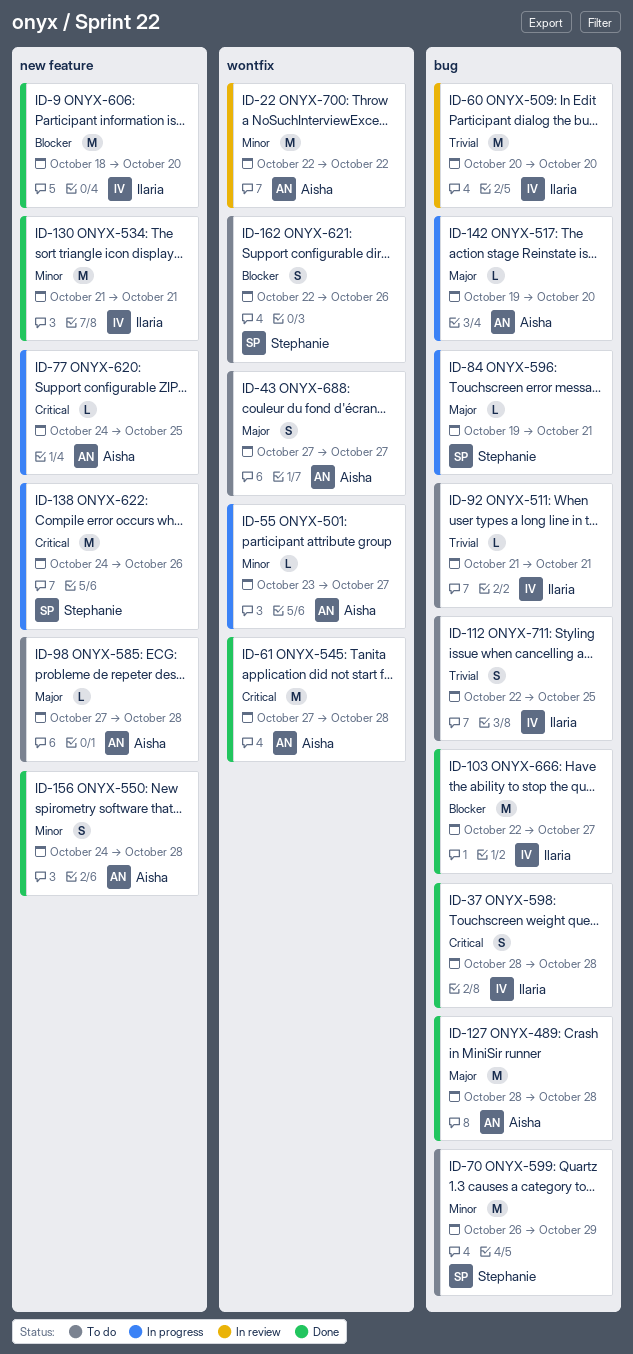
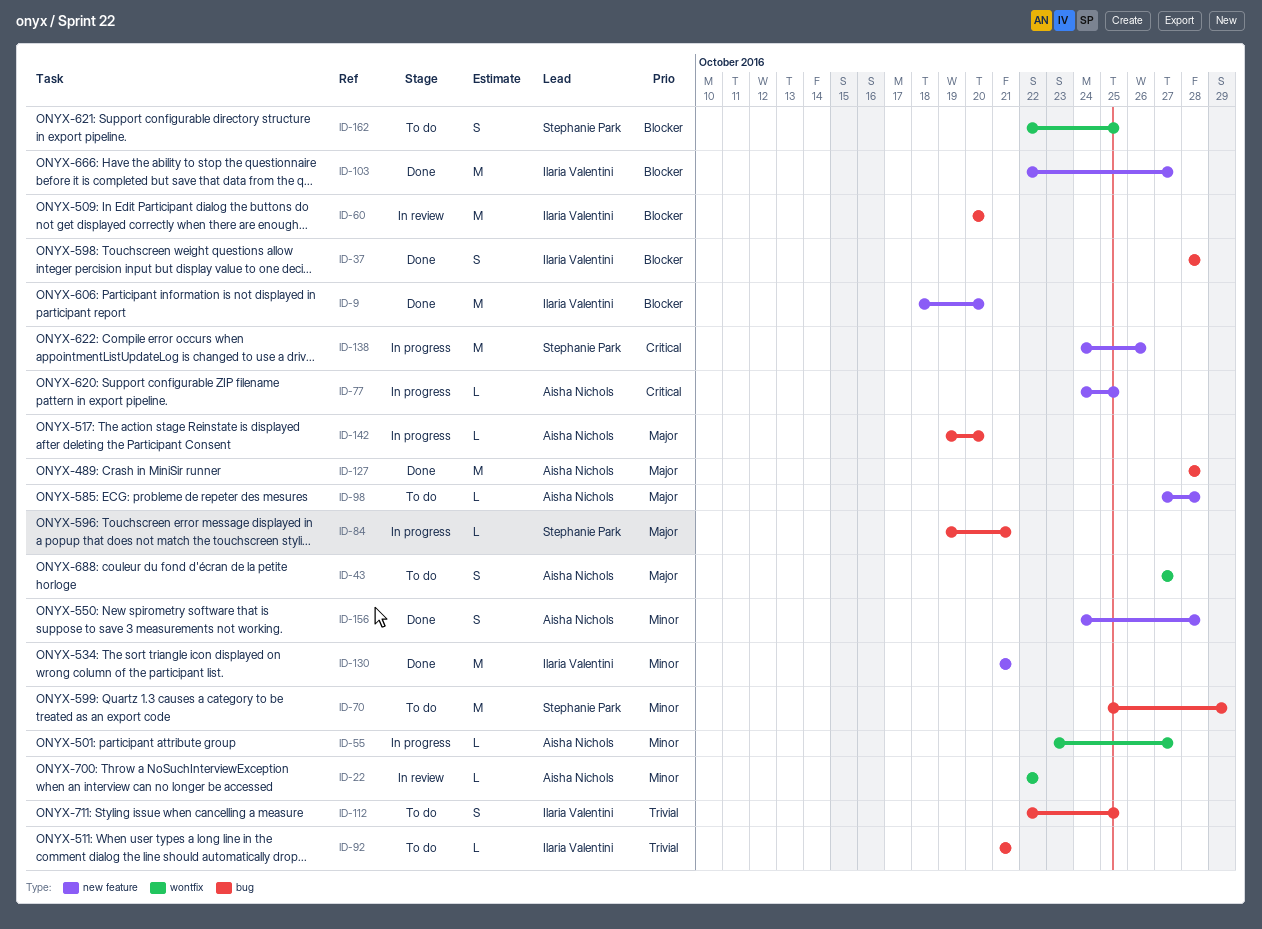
ID-22, estimate: M -> L
ID-37, priority: Critical -> Blocker
ID-60, priority: Trivial -> Blocker
ID-61: present -> none
ID-70, start: Oct 26 -> Oct 25
ID-103, label: bug -> new feature
ID-162, due: Oct 26 -> Oct 25

